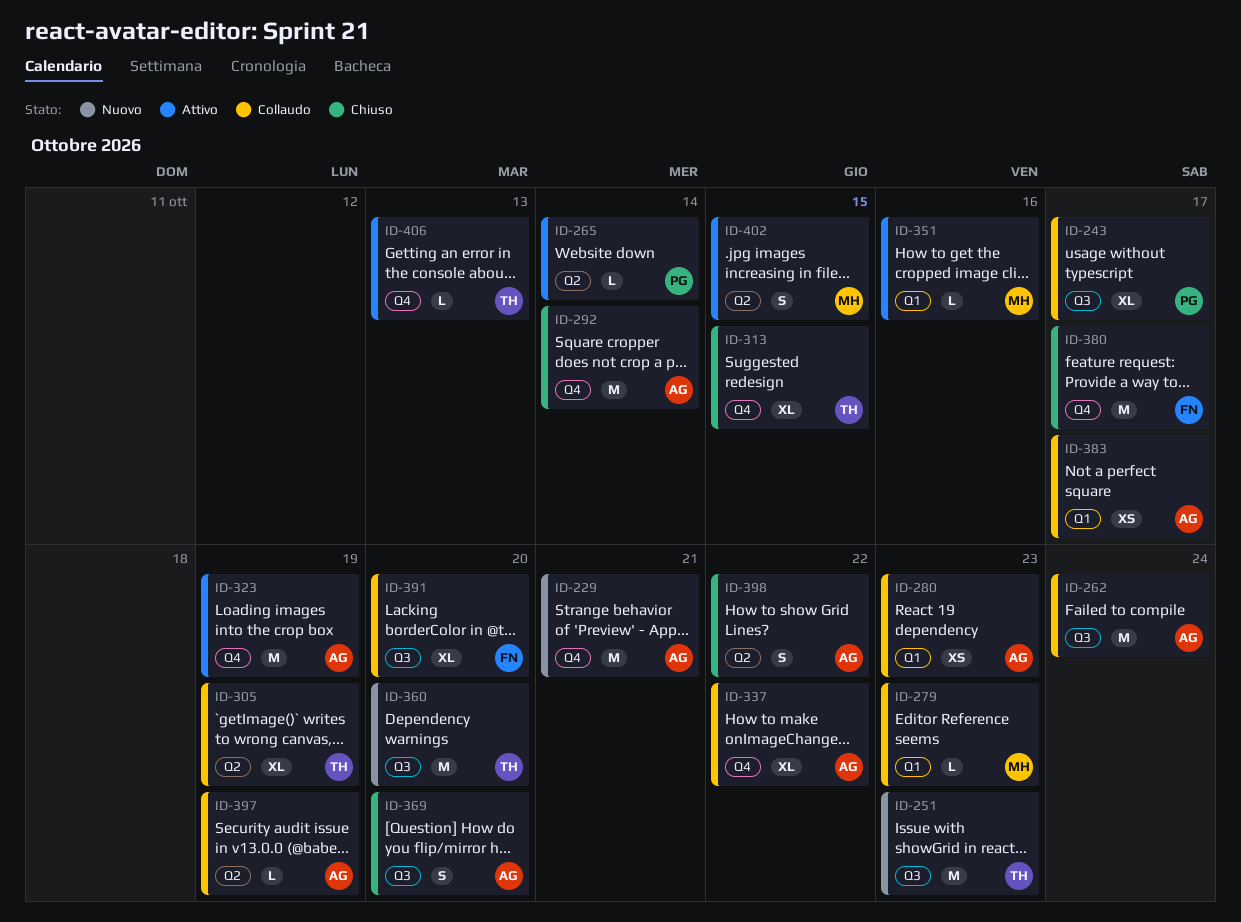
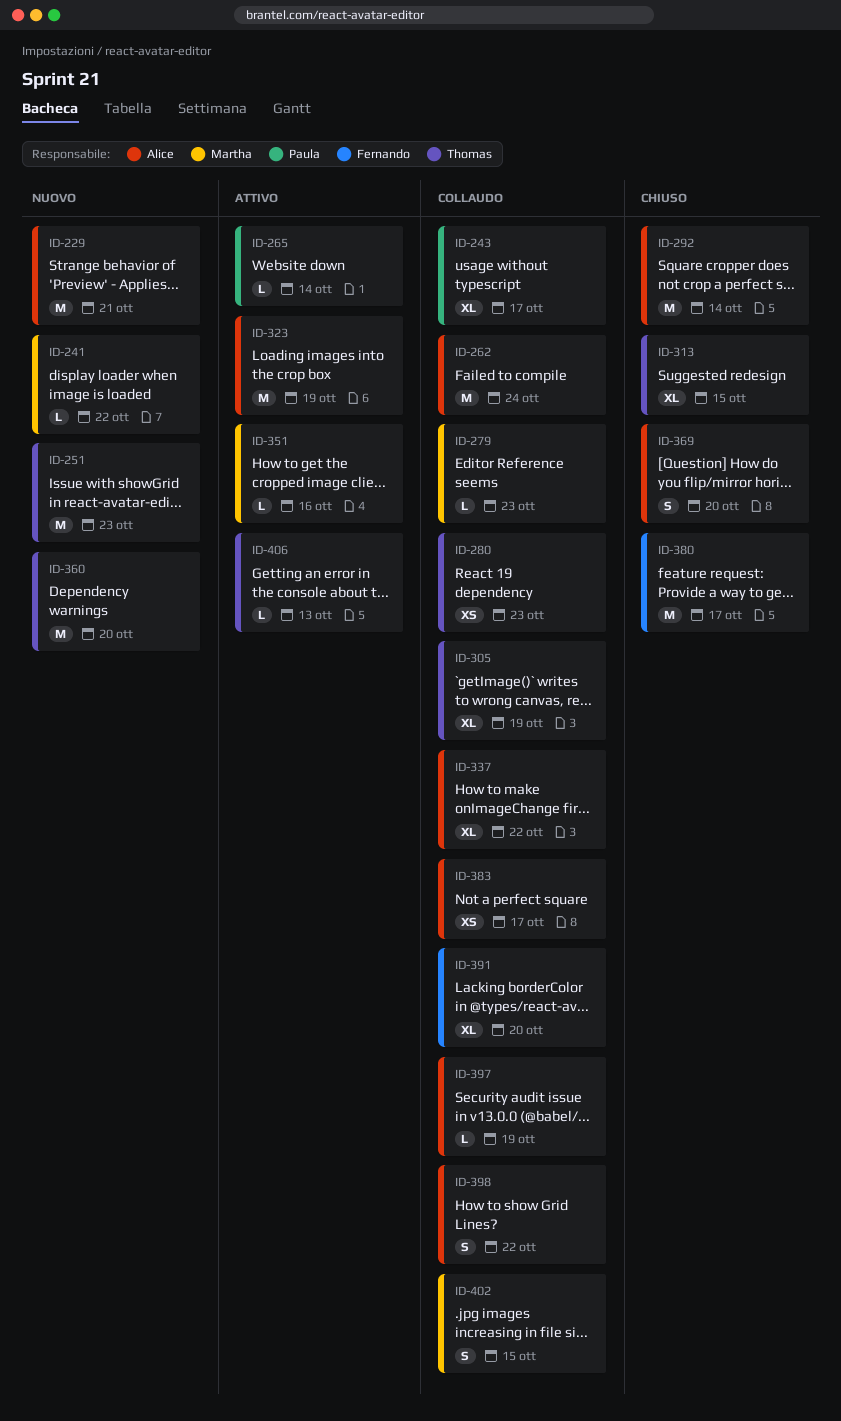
ID-241: none -> present
ID-280, owner: Alice -> Thomas
ID-398, status: Chiuso -> Collaudo
ID-402, status: Attivo -> Collaudo

